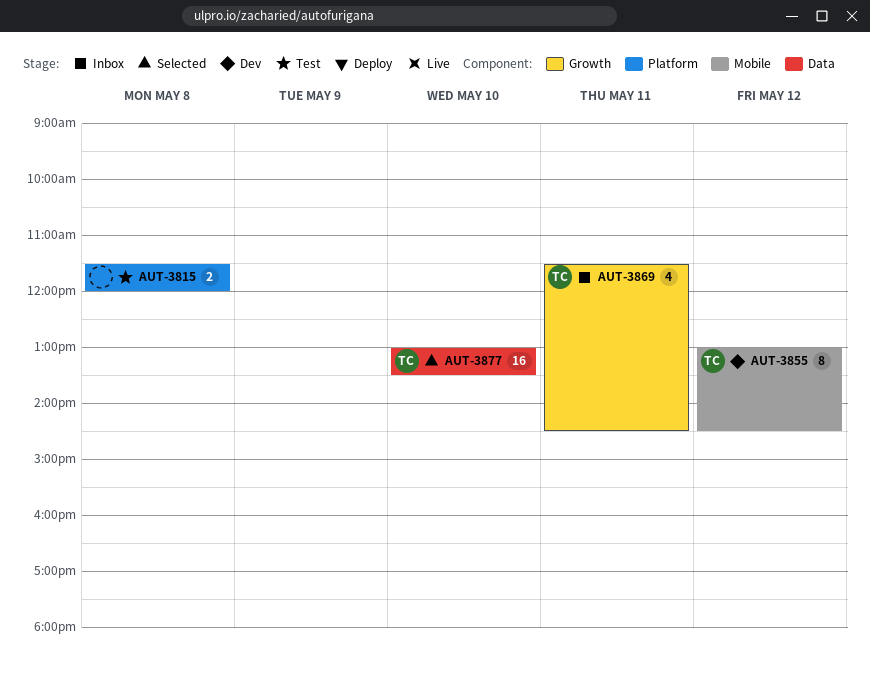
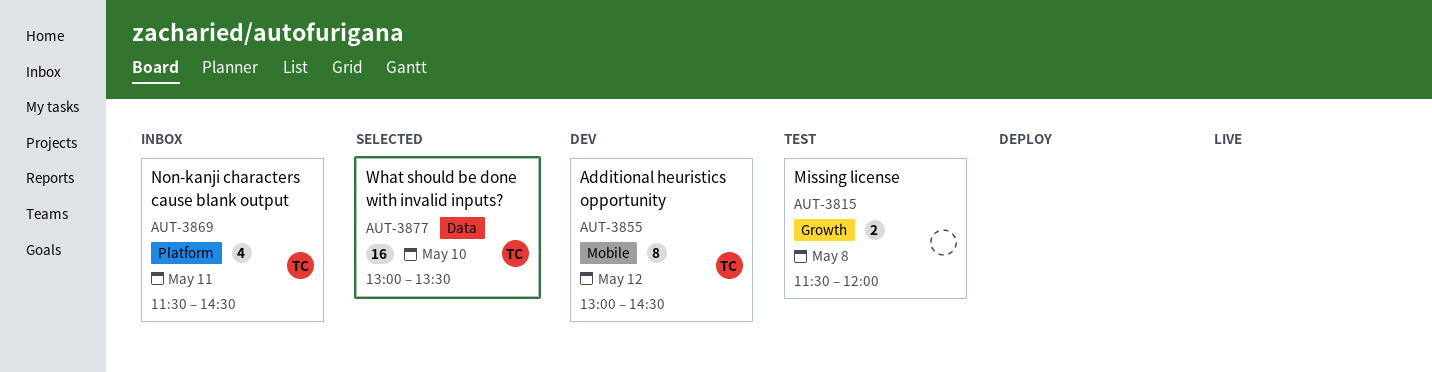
AUT-3815, label: Platform -> Growth
AUT-3869, label: Growth -> Platform

